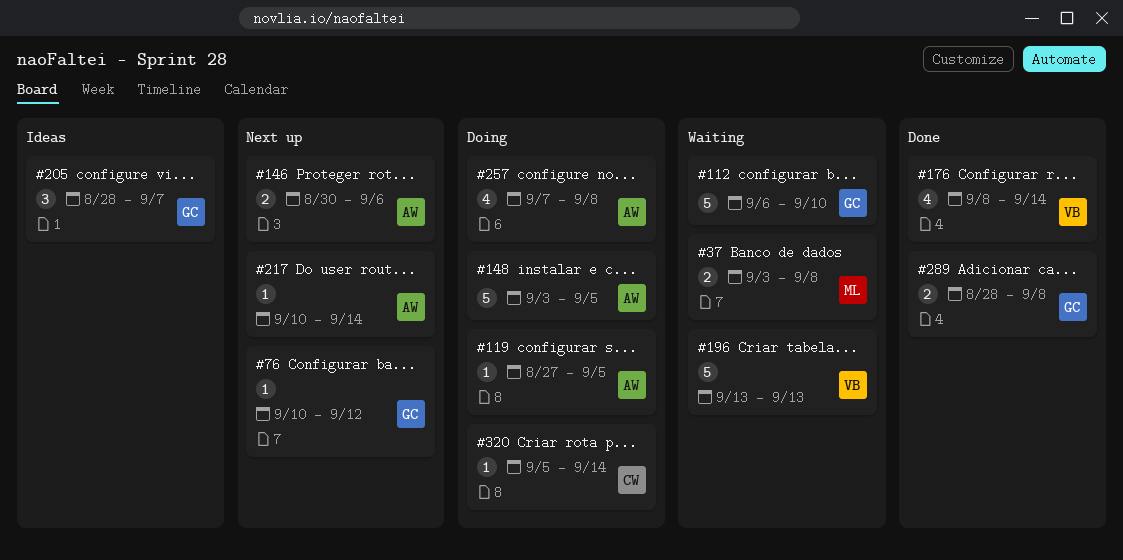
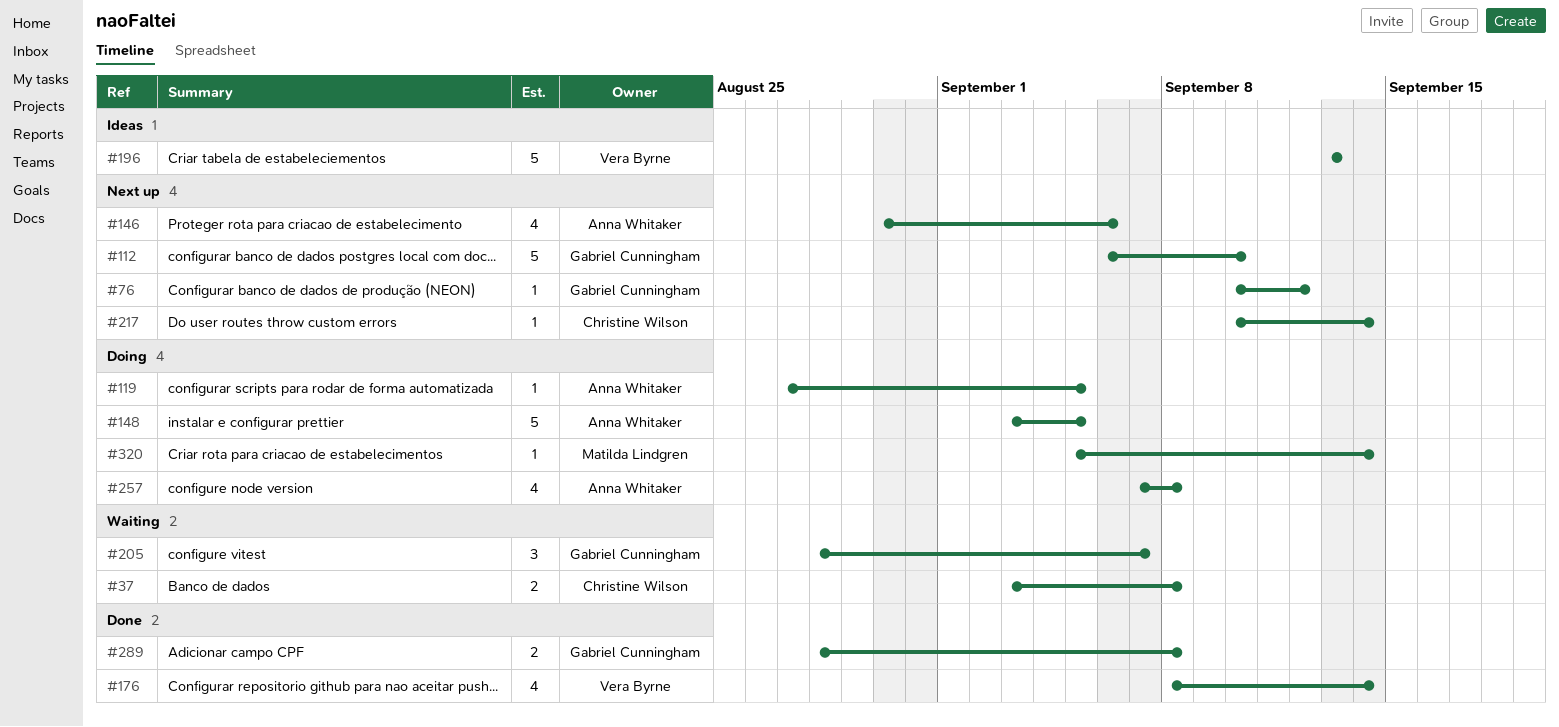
#37, owner: Matilda Lindgren -> Christine Wilson
#112, status: Waiting -> Next up
#146, estimate: 2 -> 4
#196, status: Waiting -> Ideas
#205, status: Ideas -> Waiting
#217, owner: Anna Whitaker -> Christine Wilson
#320, owner: Christine Wilson -> Matilda Lindgren

